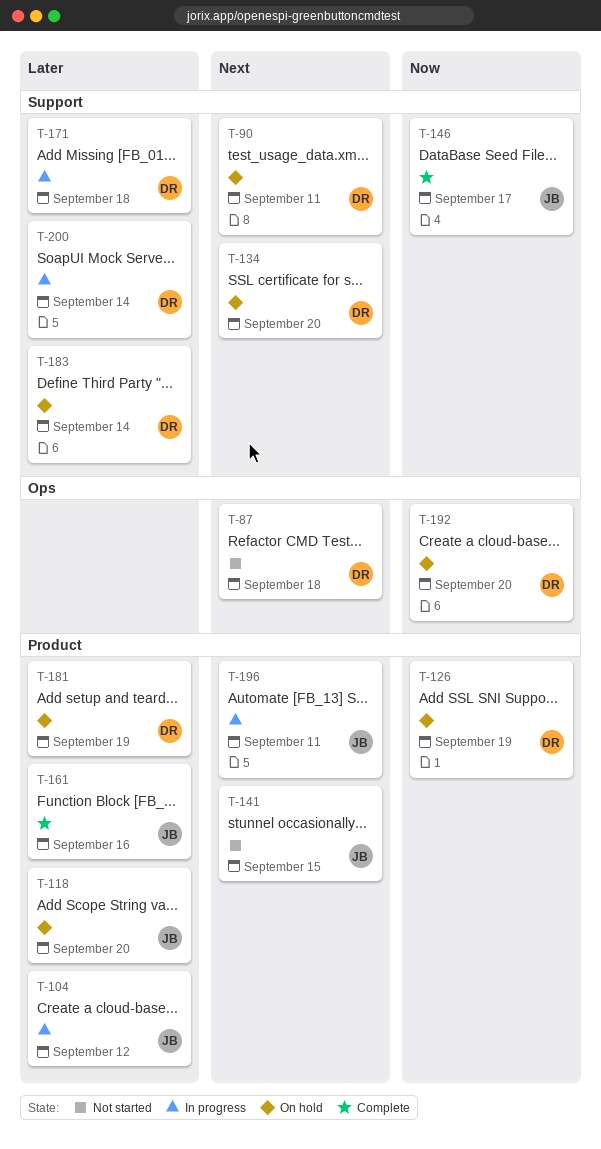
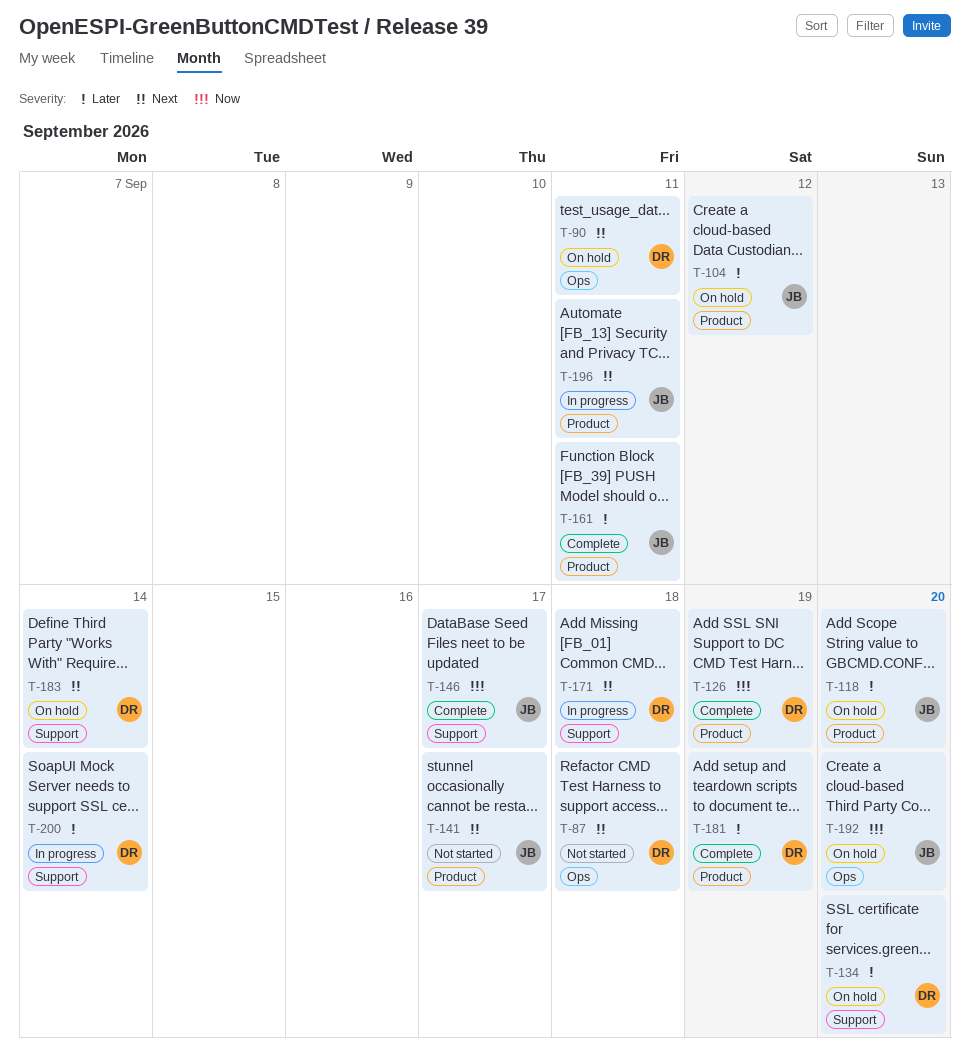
T-90, label: Support -> Ops
T-104, status: In progress -> On hold
T-126, status: On hold -> Complete
T-134, priority: Next -> Later
T-141, due: Sep 15 -> Sep 17
T-161, due: Sep 16 -> Sep 11
T-171, priority: Later -> Next
T-181, status: On hold -> Complete
T-183, priority: Later -> Next
T-192, owner: DR -> JB

